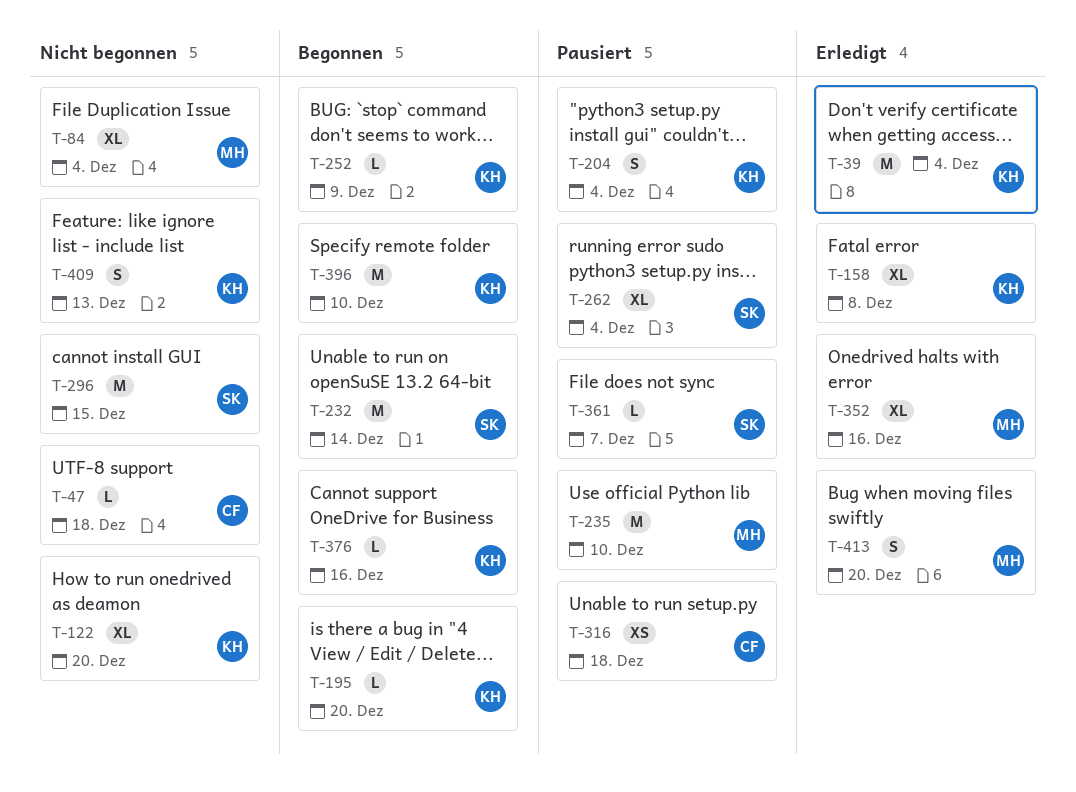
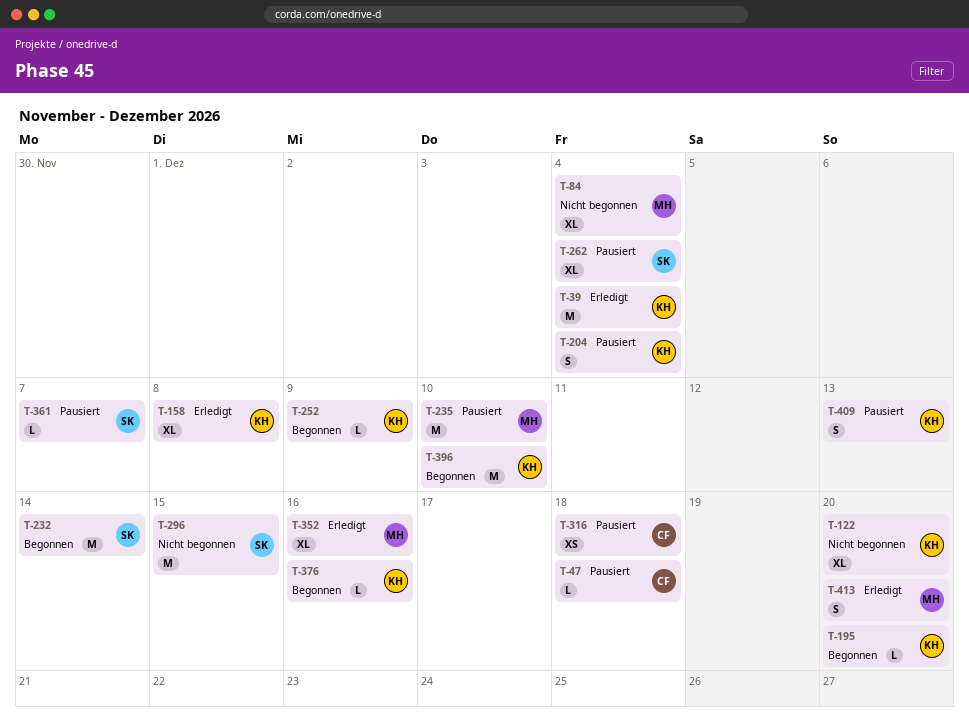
T-47, status: Nicht begonnen -> Pausiert
T-409, status: Nicht begonnen -> Pausiert

